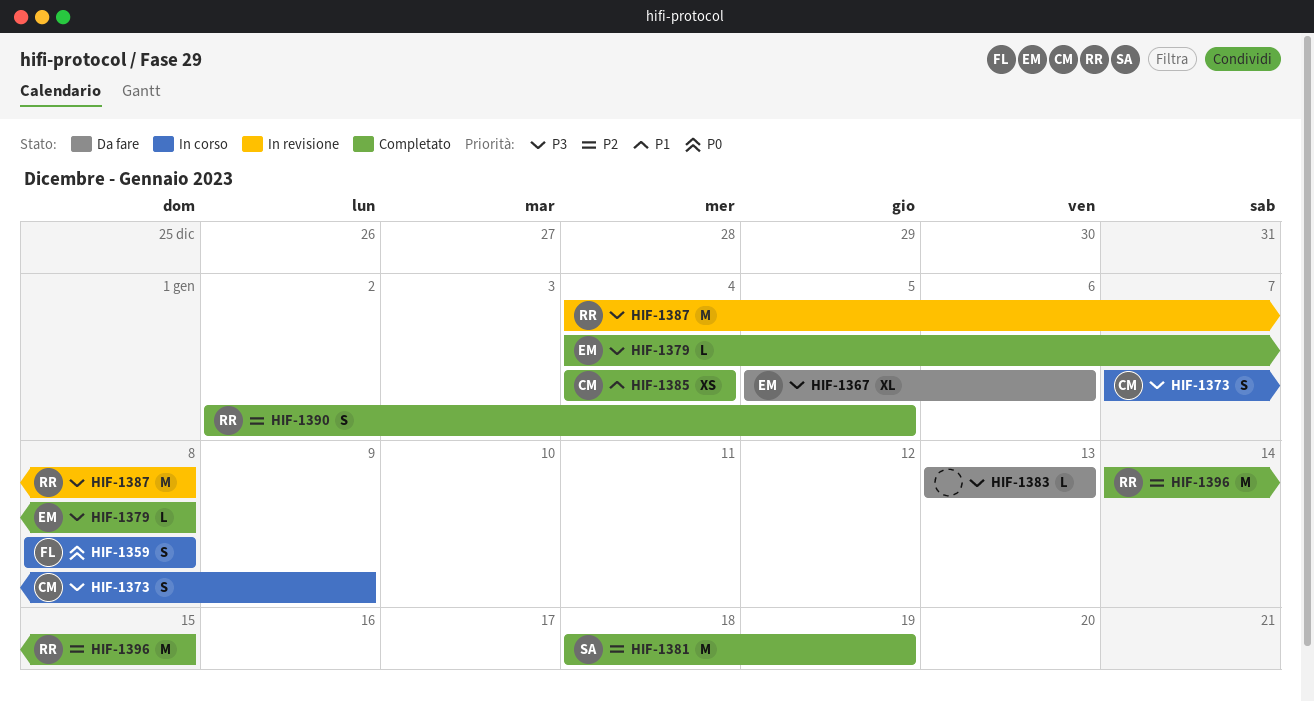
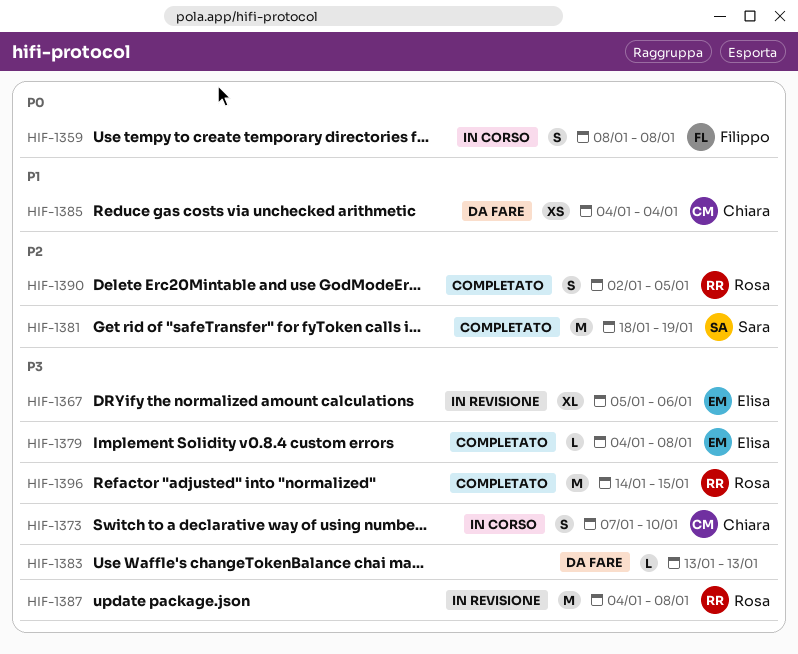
HIF-1367, status: Da fare -> In revisione
HIF-1373, due: Jan 9 -> Jan 10
HIF-1385, status: Completato -> Da fare
HIF-1396, priority: P2 -> P3

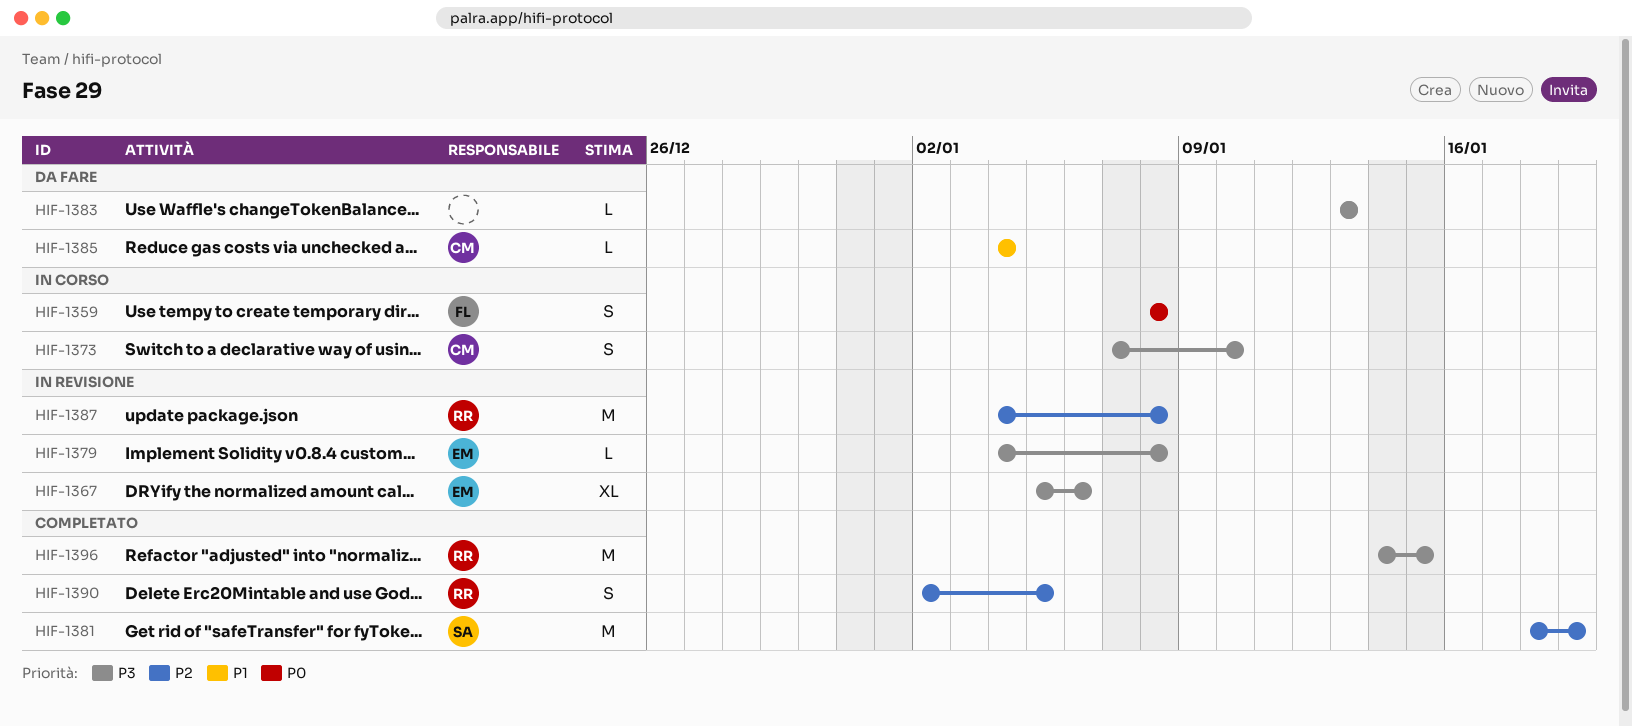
HIF-1379, status: Completato -> In revisione
HIF-1385, estimate: XS -> L
HIF-1387, priority: P3 -> P2

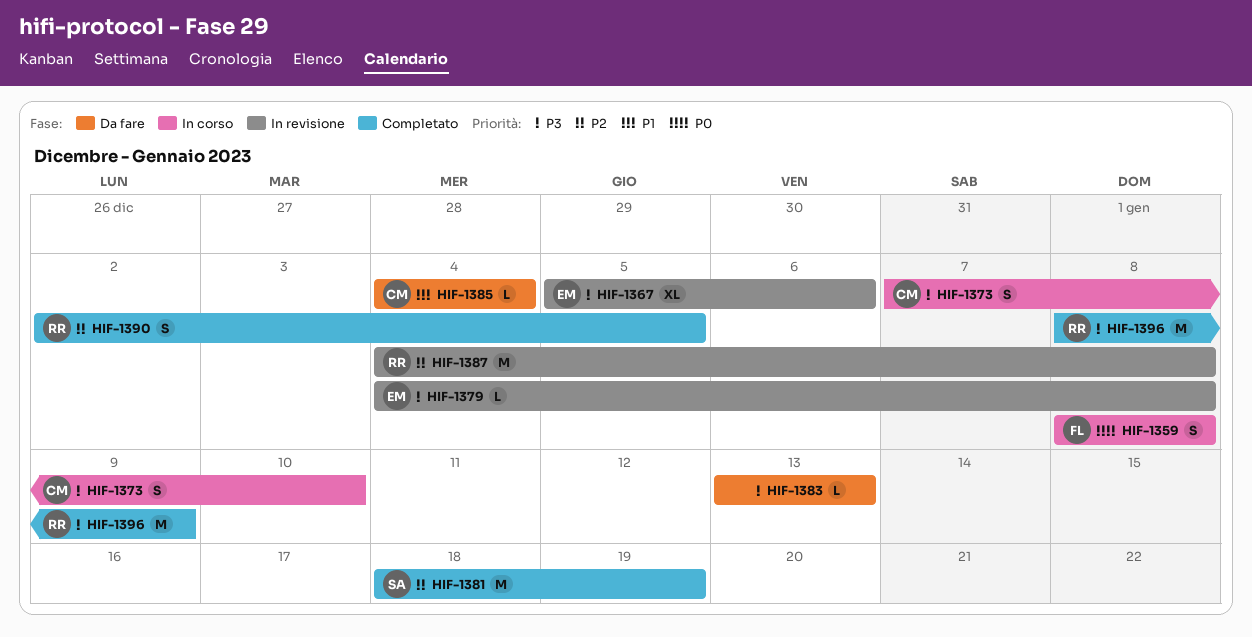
HIF-1396, start: Jan 14 -> Jan 8
HIF-1396, due: Jan 15 -> Jan 9

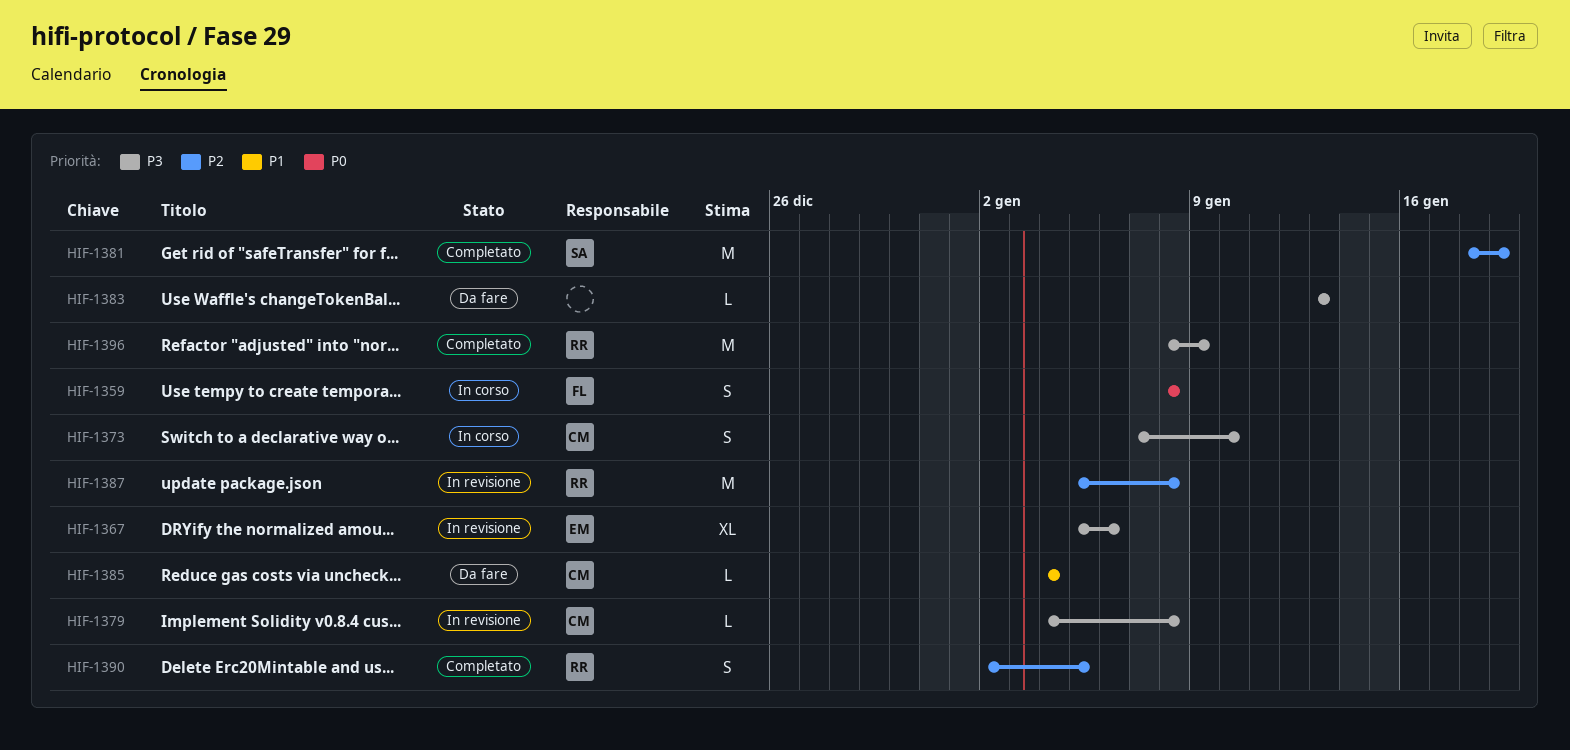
HIF-1379, owner: EM -> CM
HIF-1387, start: Jan 4 -> Jan 5

